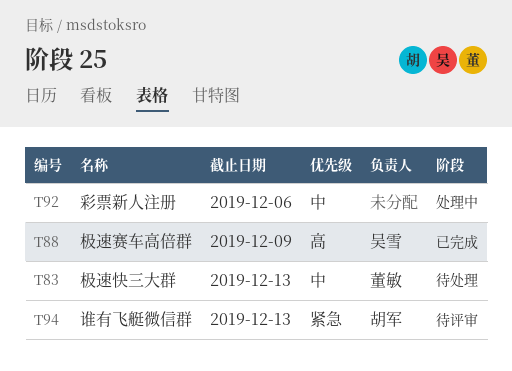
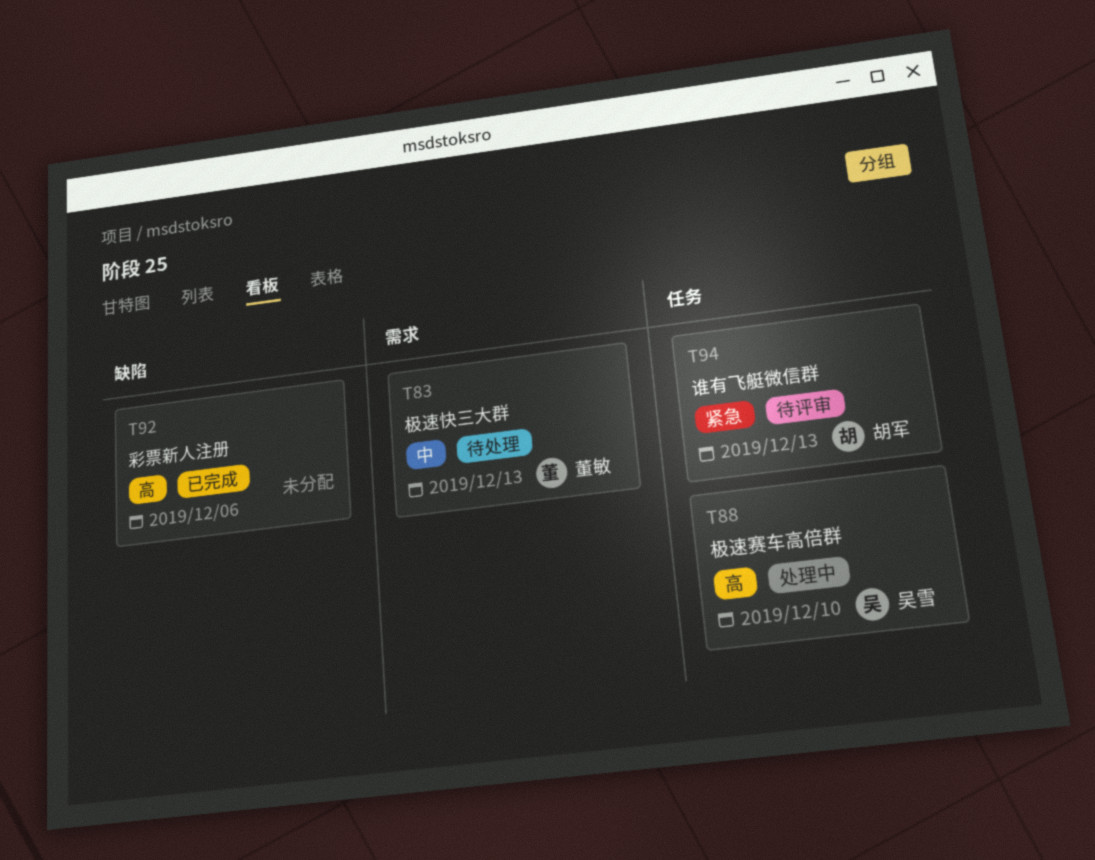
T88, status: 已完成 -> 处理中
T88, due: Dec 9 -> Dec 10
T92, status: 处理中 -> 已完成
T92, priority: 中 -> 高

